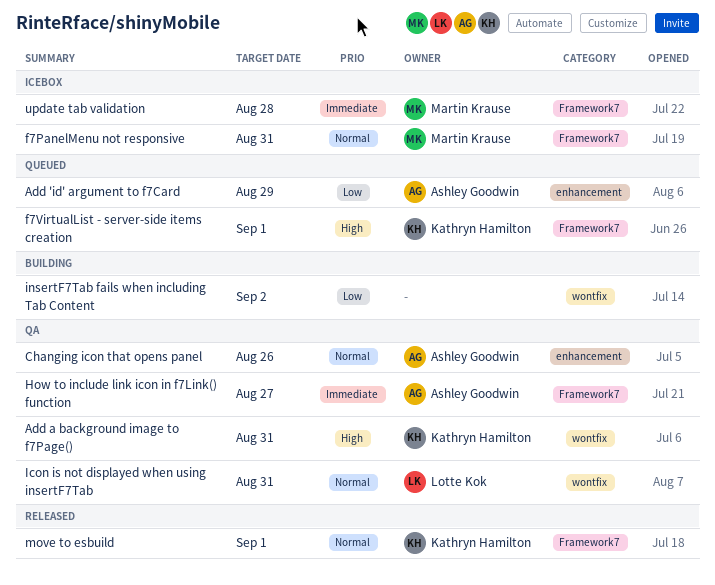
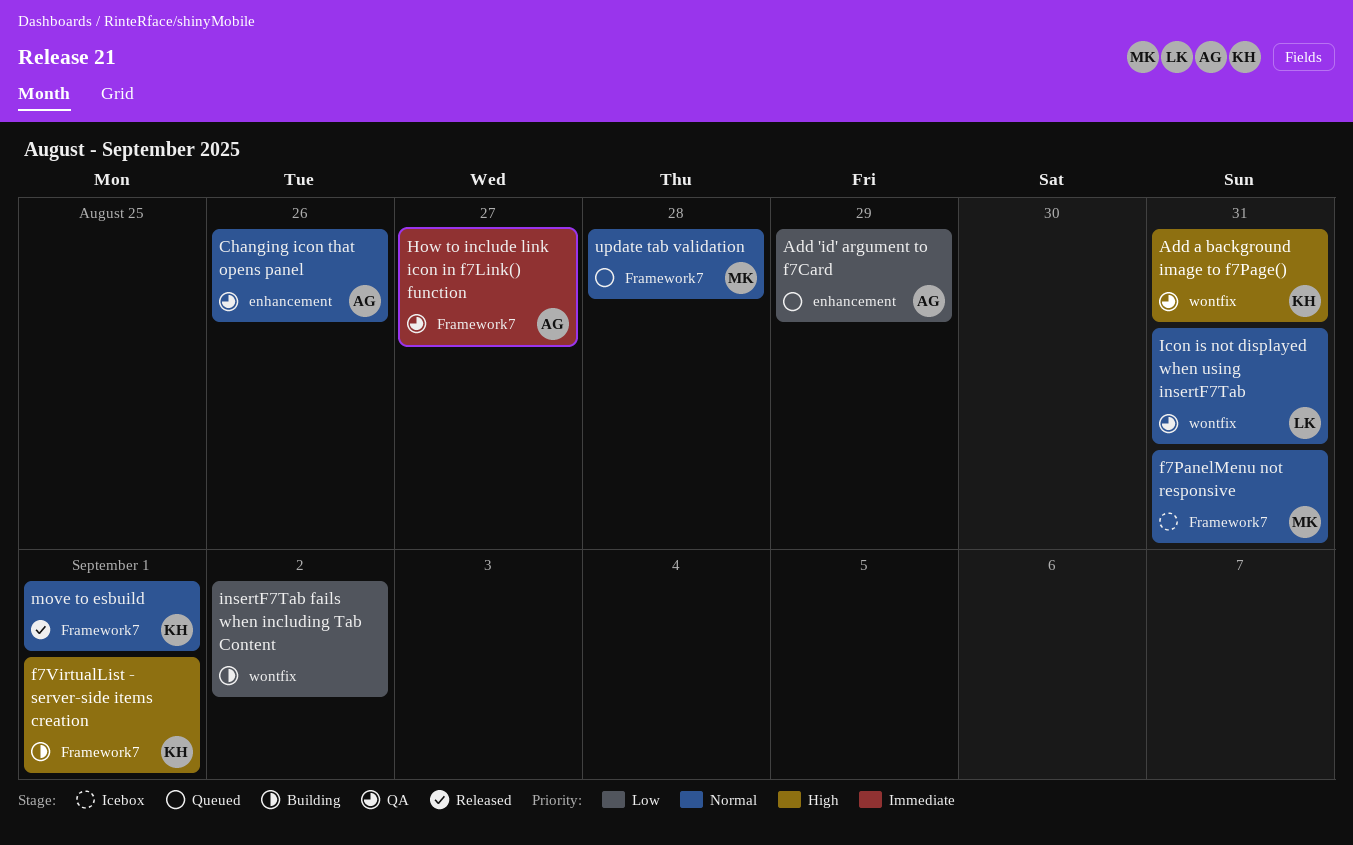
f7VirtualList - server-side items creation, status: Queued -> Building
update tab validation, status: Icebox -> Queued
update tab validation, priority: Immediate -> Normal

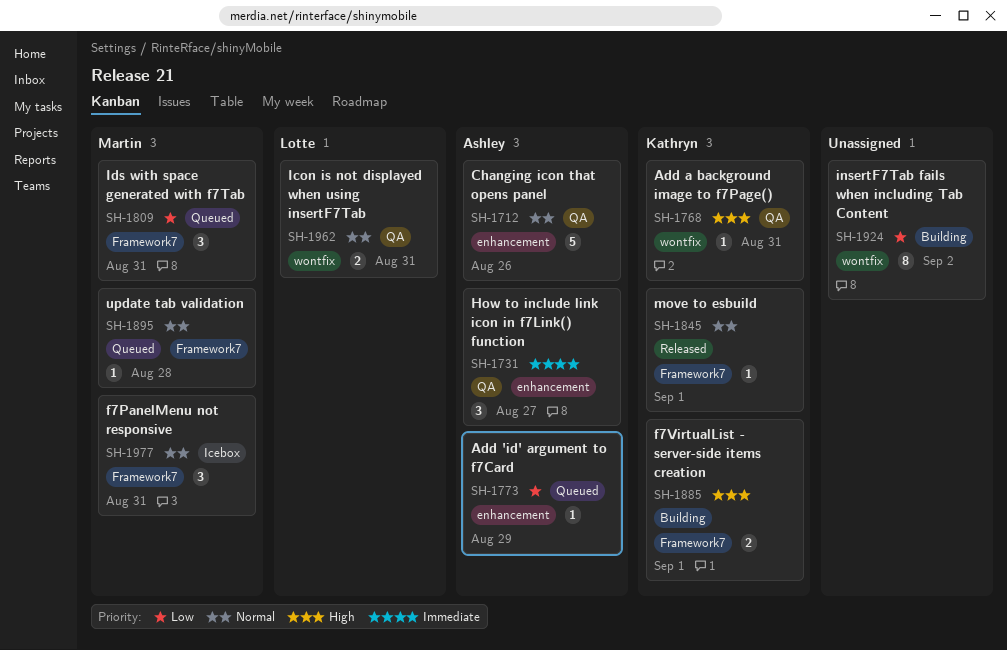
How to include link icon in f7Link() function, label: Framework7 -> enhancement
Ids with space generated with f7Tab: none -> present

